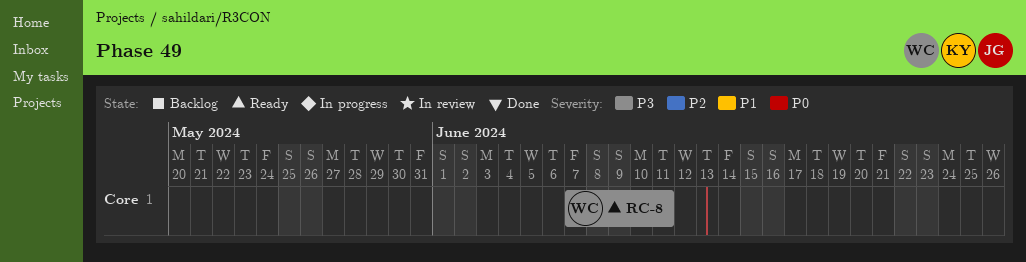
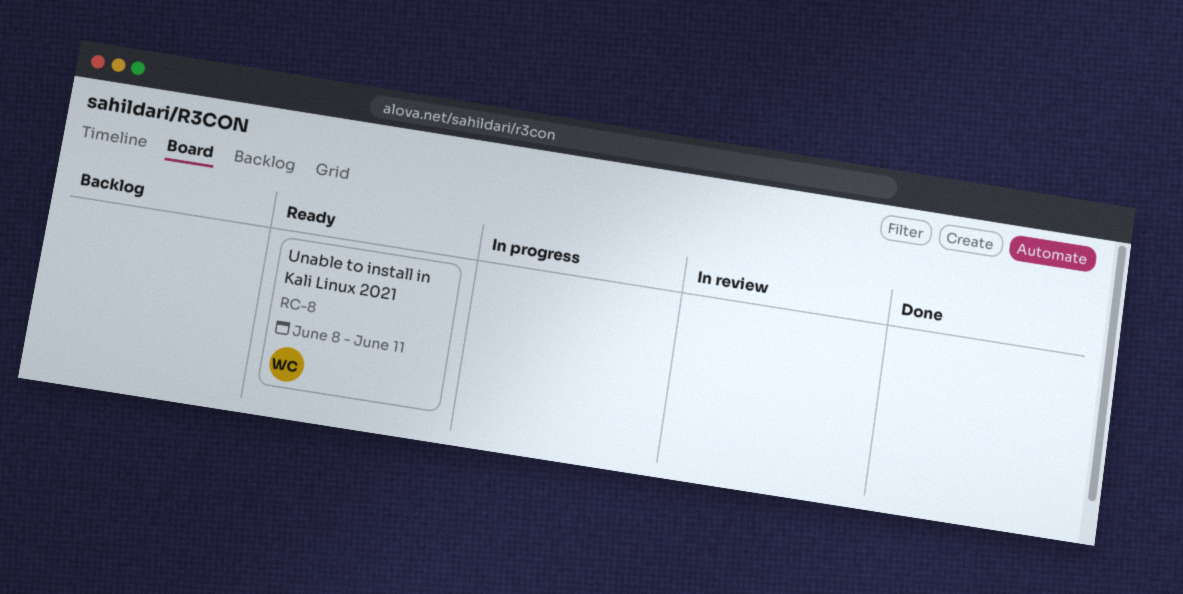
RC-8, start: Jun 7 -> Jun 8

